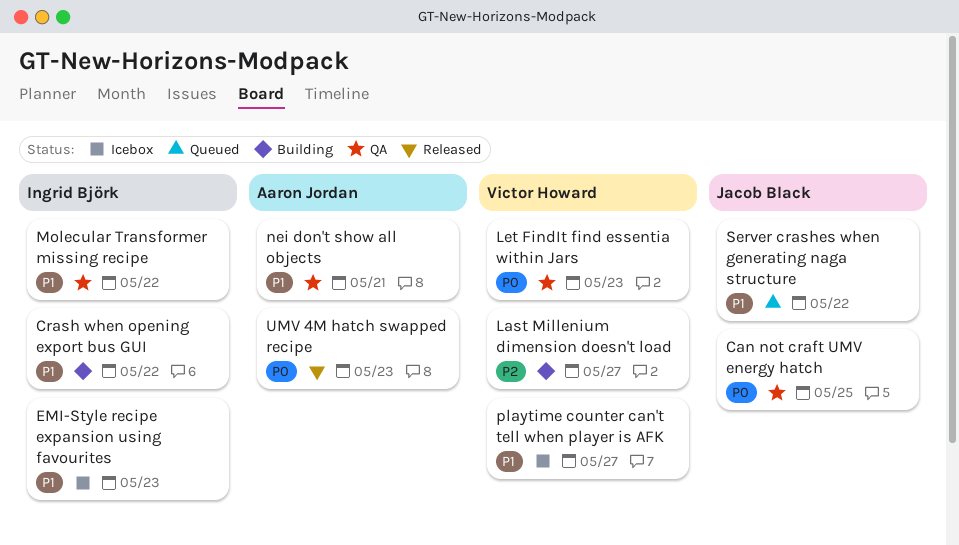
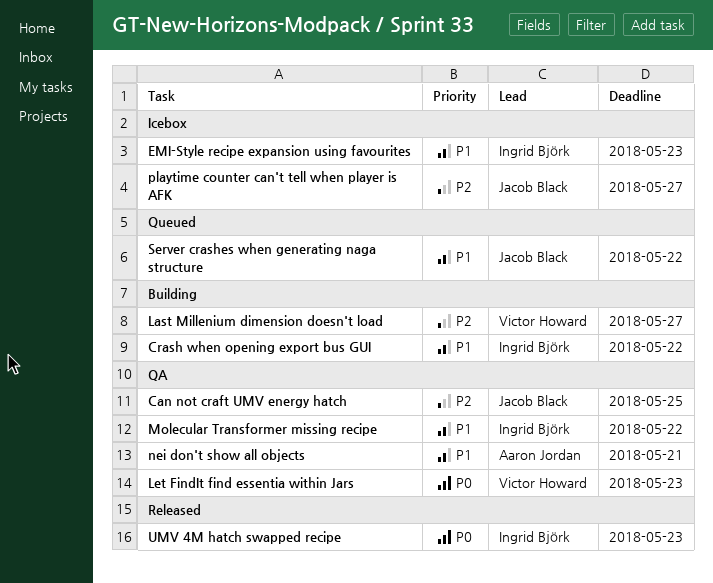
Can not craft UMV energy hatch, priority: P0 -> P2
playtime counter can't tell when player is AFK, owner: Victor Howard -> Jacob Black
playtime counter can't tell when player is AFK, priority: P1 -> P2
UMV 4M hatch swapped recipe, owner: Aaron Jordan -> Ingrid Björk

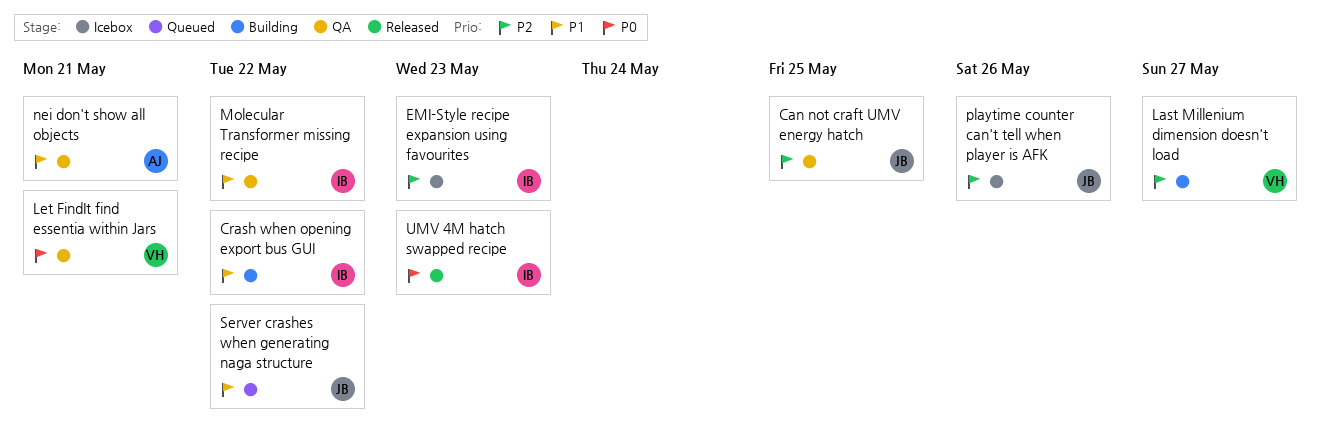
EMI-Style recipe expansion using favourites, priority: P1 -> P2
Let FindIt find essentia within Jars, due: May 23 -> May 21
playtime counter can't tell when player is AFK, due: May 27 -> May 26

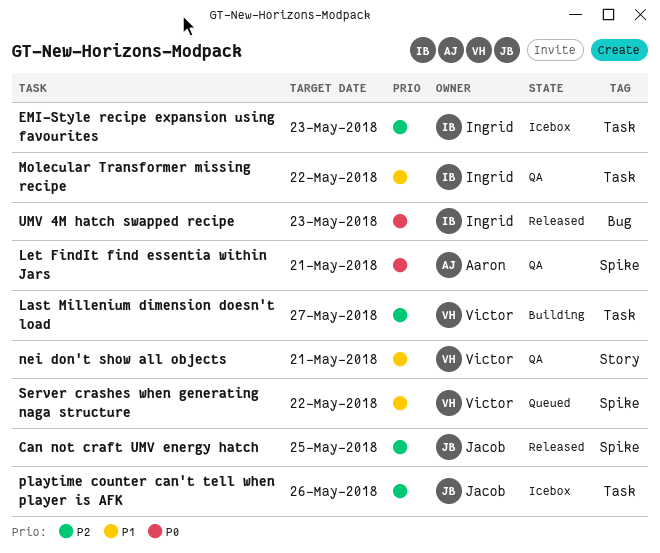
Can not craft UMV energy hatch, status: QA -> Released
Crash when opening export bus GUI: present -> none
Let FindIt find essentia within Jars, owner: Victor -> Aaron
nei don't show all objects, owner: Aaron -> Victor
Server crashes when generating naga structure, owner: Jacob -> Victor

